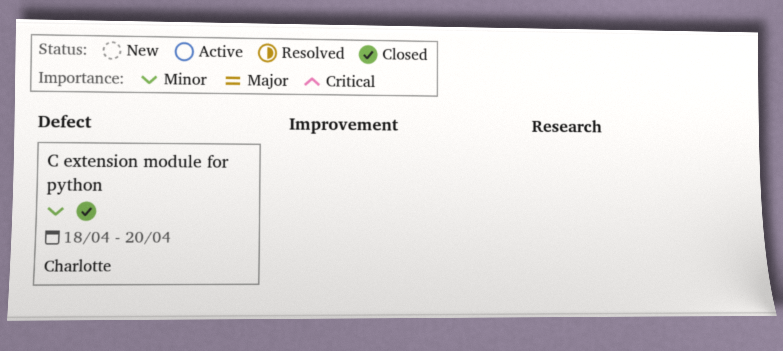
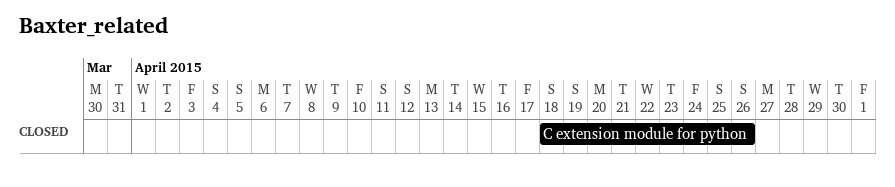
C extension module for python, due: Apr 20 -> Apr 26

